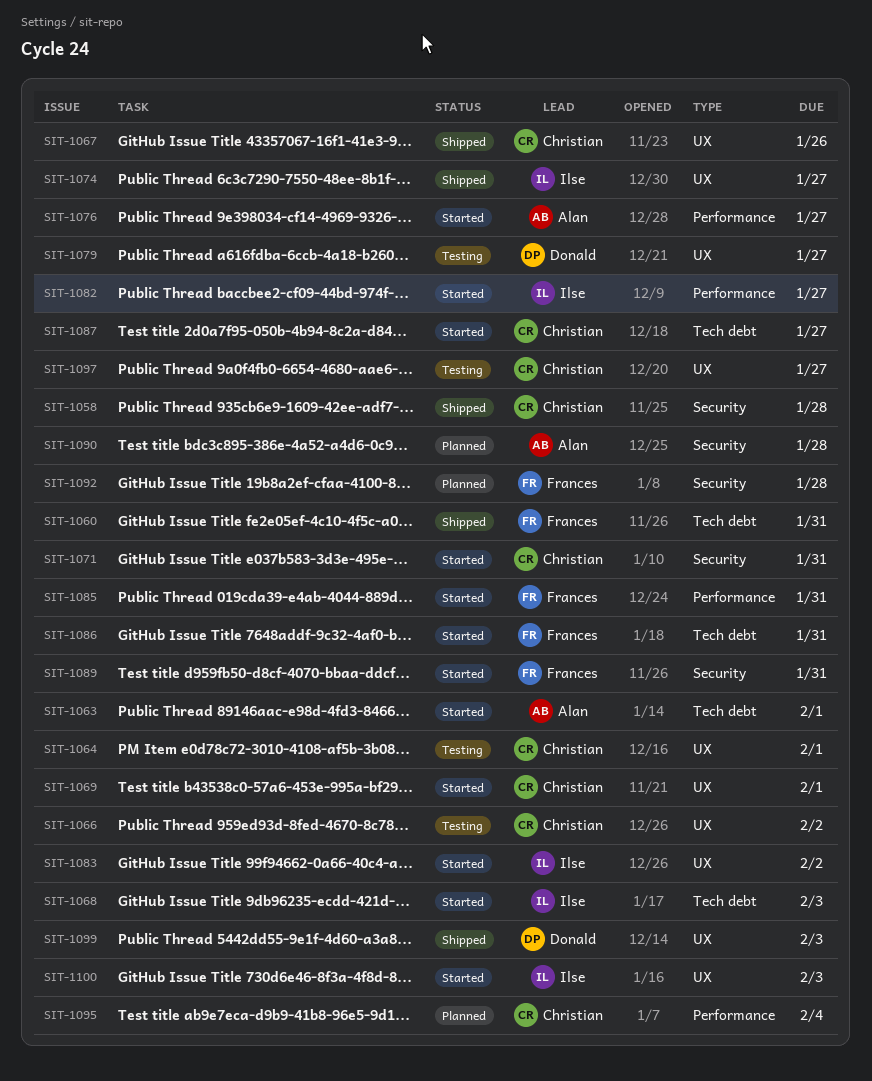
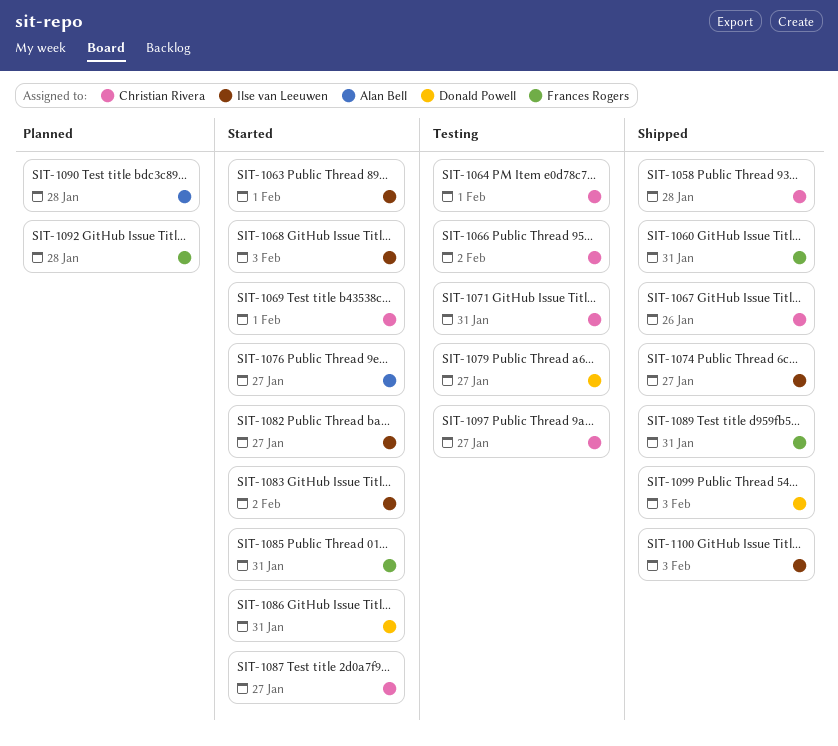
SIT-1063, owner: Alan Bell -> Ilse van Leeuwen
SIT-1071, status: Started -> Testing
SIT-1086, owner: Frances Rogers -> Donald Powell
SIT-1089, status: Started -> Shipped
SIT-1095: present -> none
SIT-1100, status: Started -> Shipped

